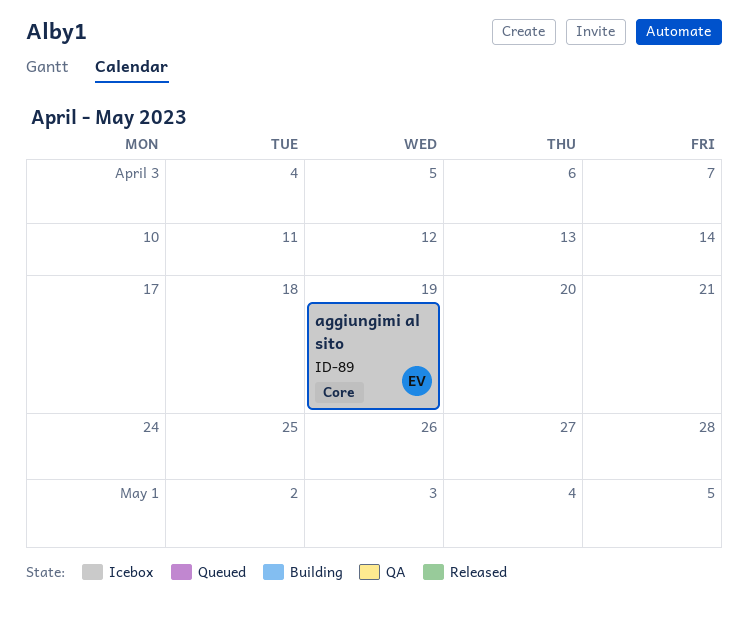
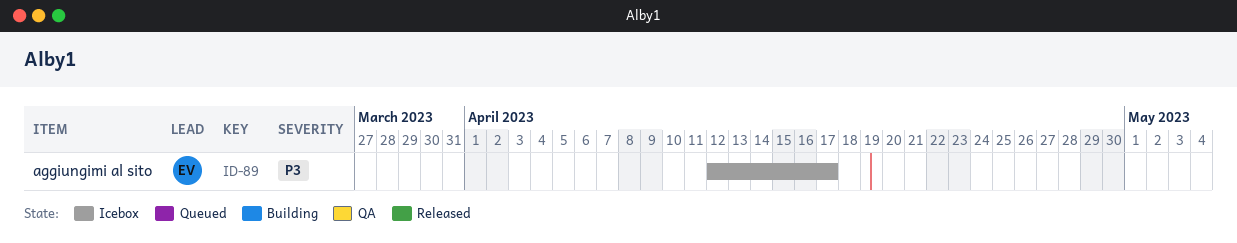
ID-89, due: Apr 19 -> Apr 17

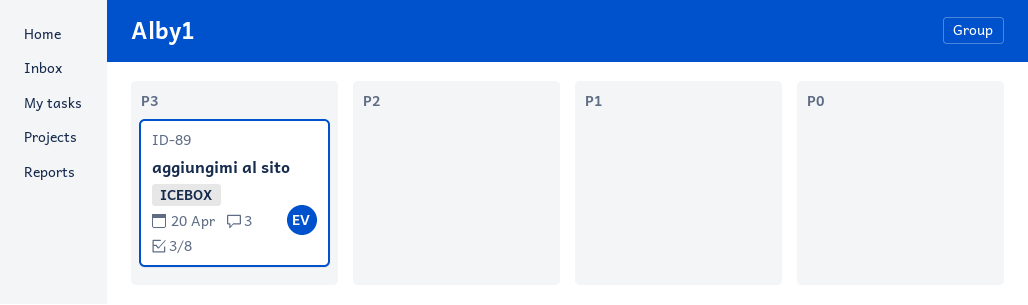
ID-89, due: Apr 17 -> Apr 20

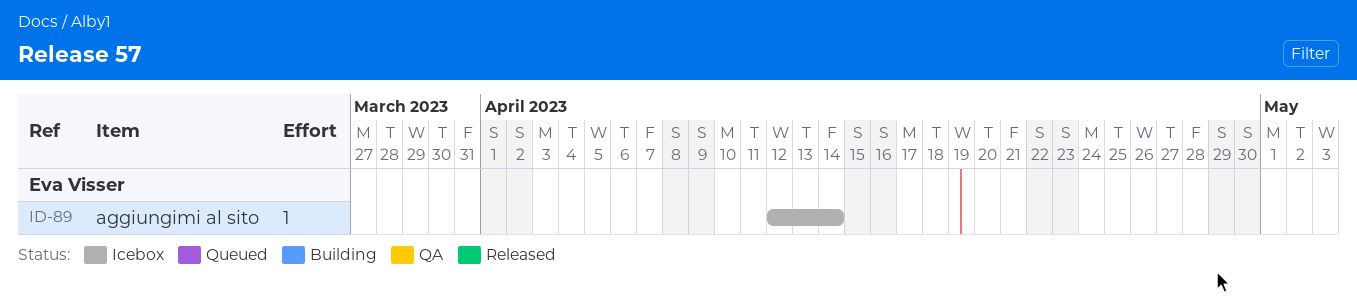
ID-89, due: Apr 20 -> Apr 14

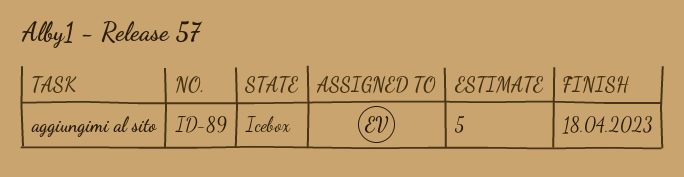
ID-89, estimate: 1 -> 5
ID-89, due: Apr 14 -> Apr 18

